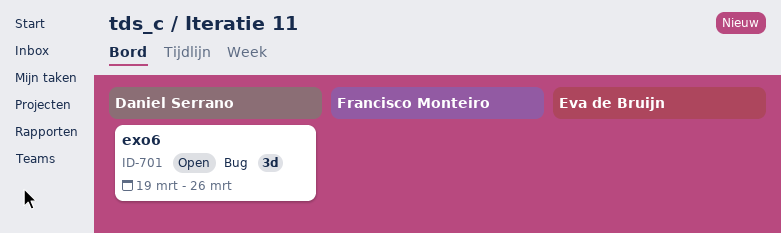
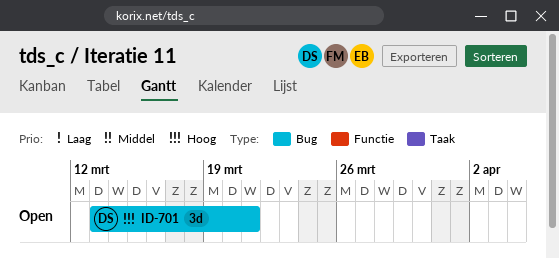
ID-701, start: Mar 19 -> Mar 13
ID-701, due: Mar 26 -> Mar 21

